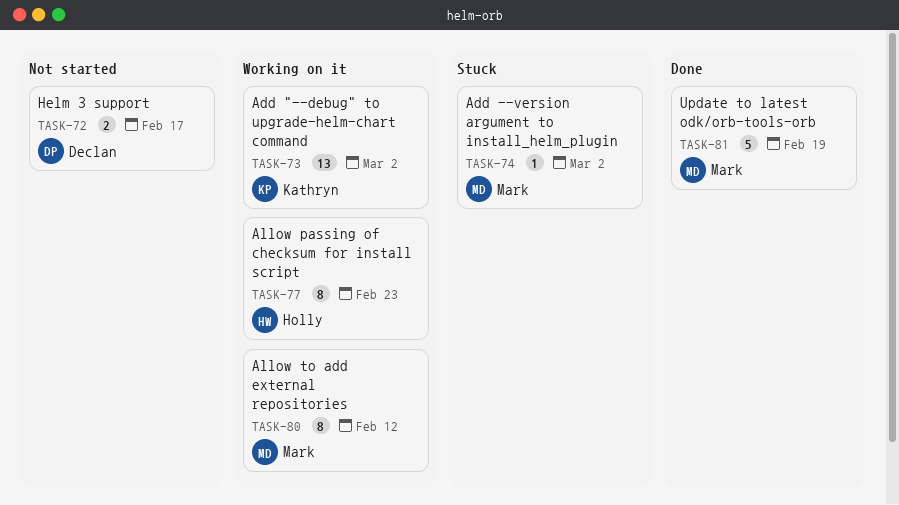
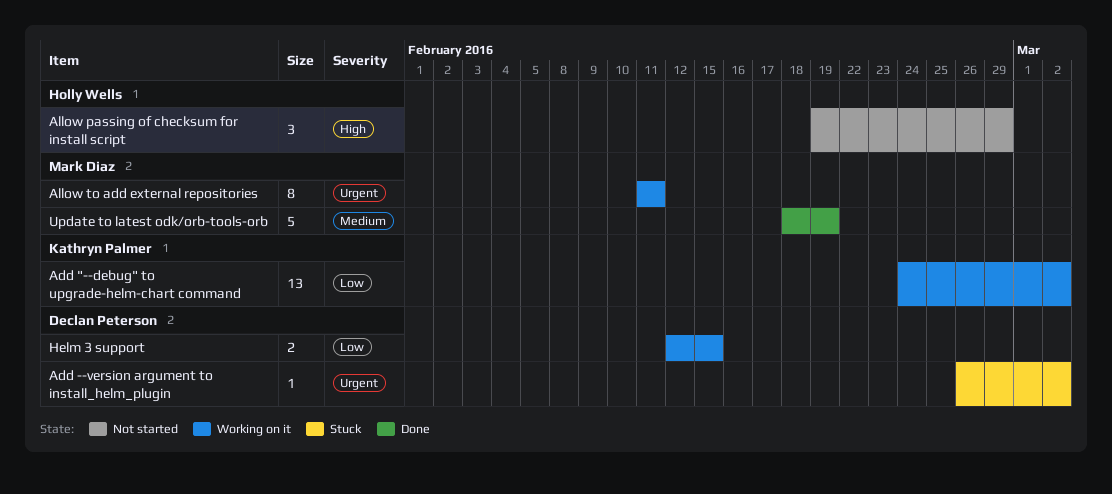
Add --version argument to install_helm_plugin, owner: Mark Diaz -> Declan Peterson
Allow passing of checksum for install script, status: Working on it -> Not started
Allow passing of checksum for install script, estimate: 8 -> 3
Allow passing of checksum for install script, due: Feb 23 -> Feb 29
Allow to add external repositories, due: Feb 12 -> Feb 11
Helm 3 support, status: Not started -> Working on it
Helm 3 support, due: Feb 17 -> Feb 15

